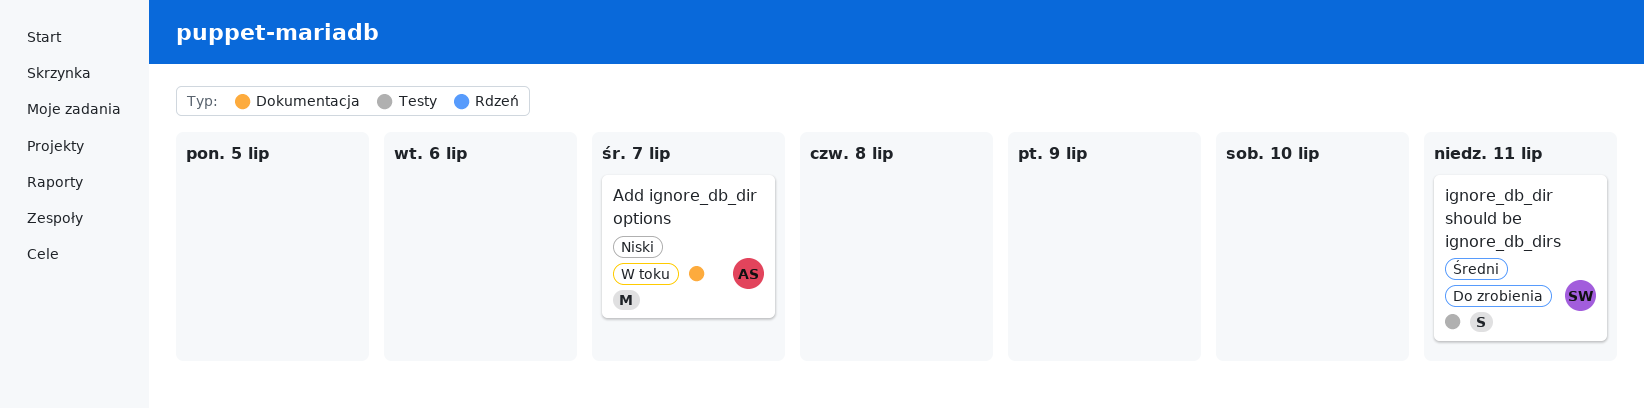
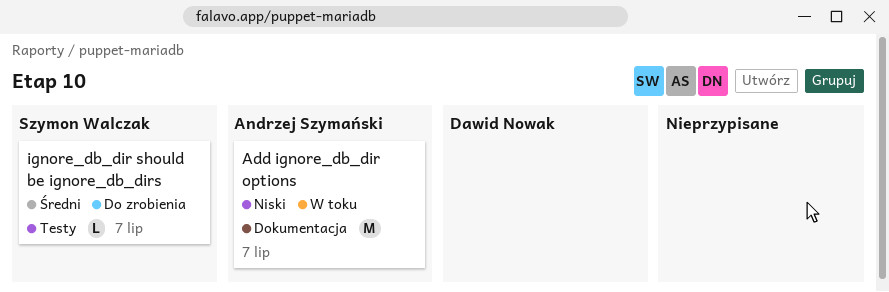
ignore_db_dir should be ignore_db_dirs, estimate: S -> L
ignore_db_dir should be ignore_db_dirs, due: Jul 11 -> Jul 7

